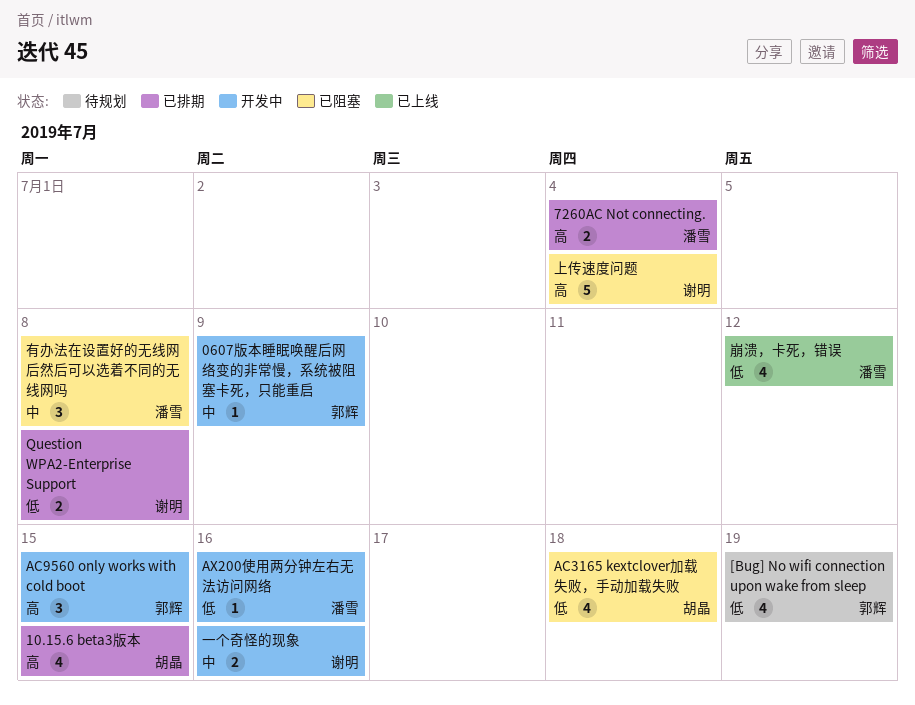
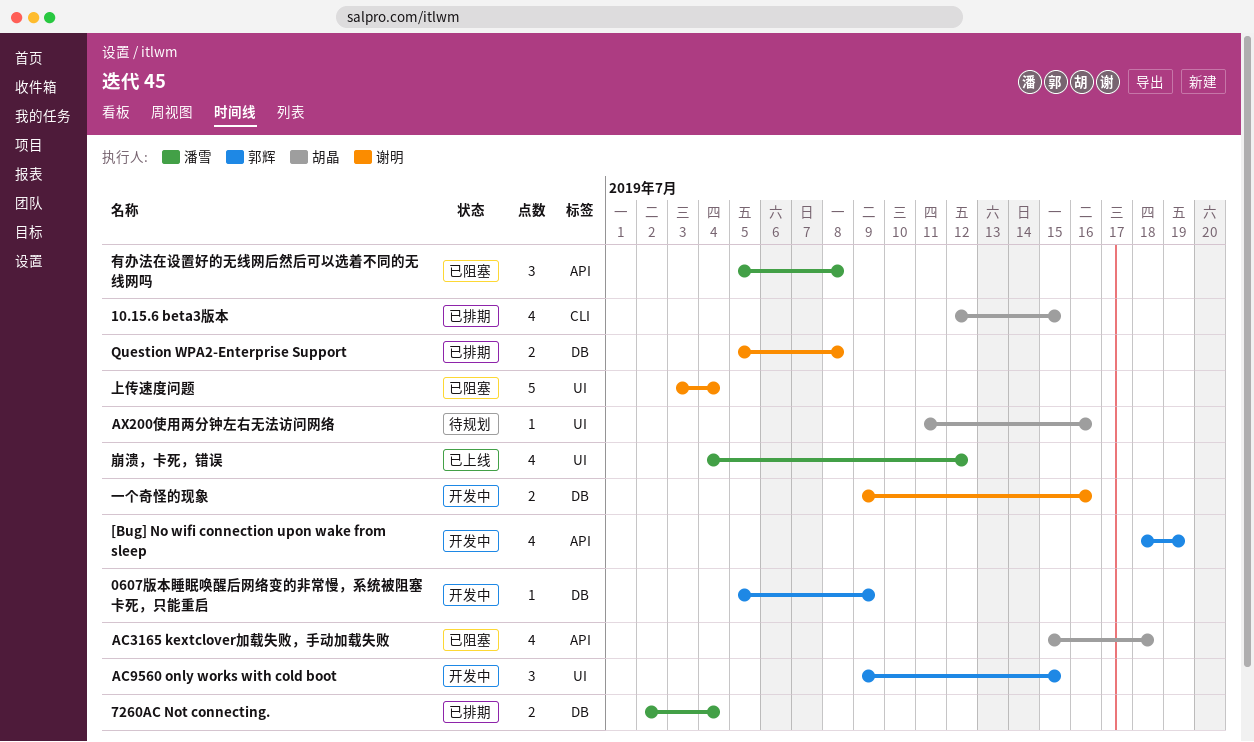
[Bug] No wifi connection upon wake from sleep, status: 待规划 -> 开发中
AX200使用两分钟左右无法访问网络, status: 开发中 -> 待规划
AX200使用两分钟左右无法访问网络, owner: 潘雪 -> 胡晶

